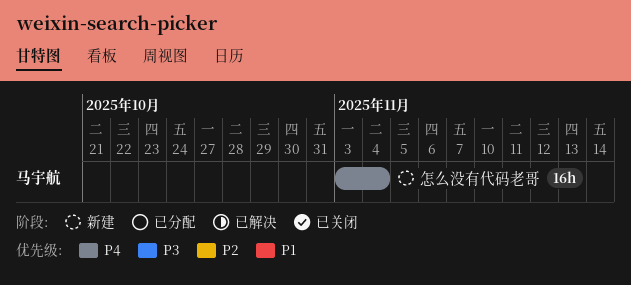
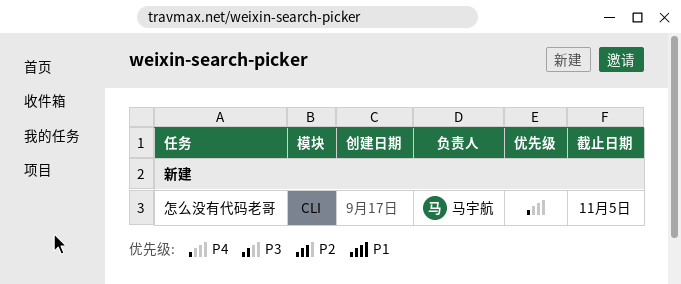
怎么没有代码老哥, due: Nov 4 -> Nov 5

